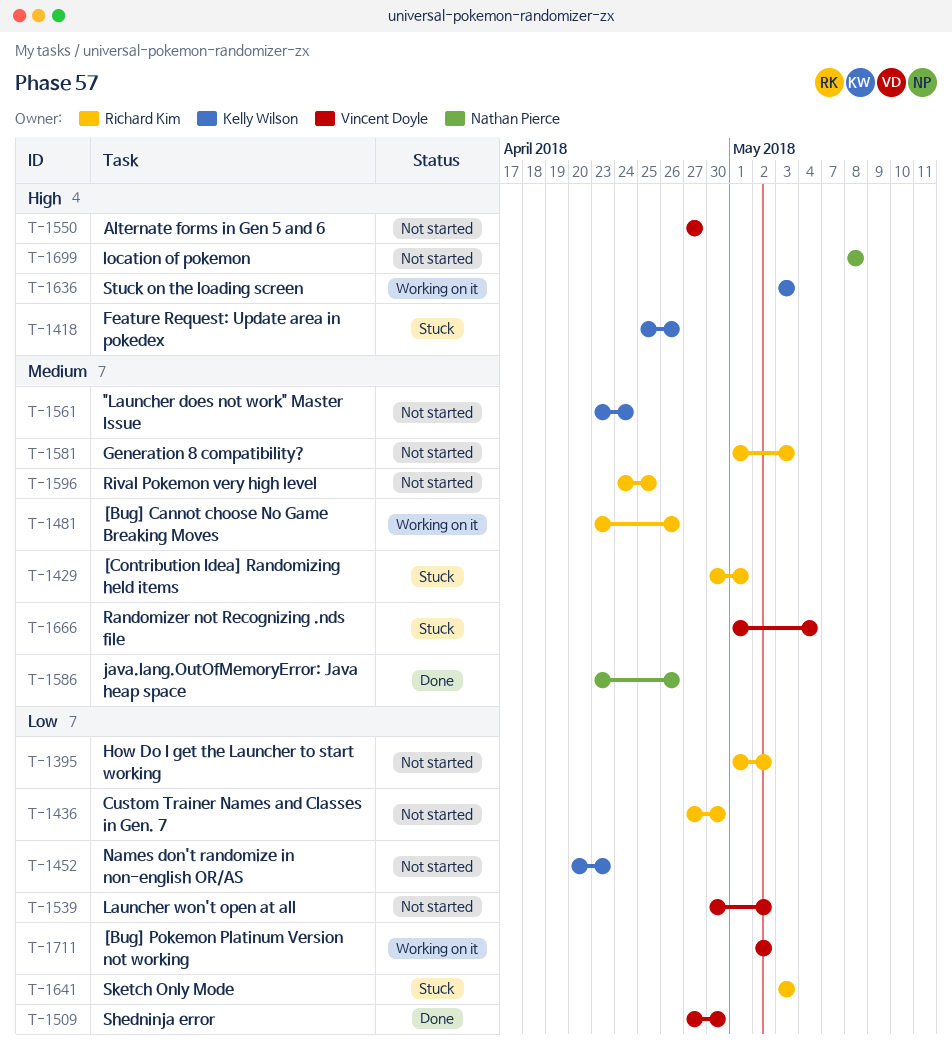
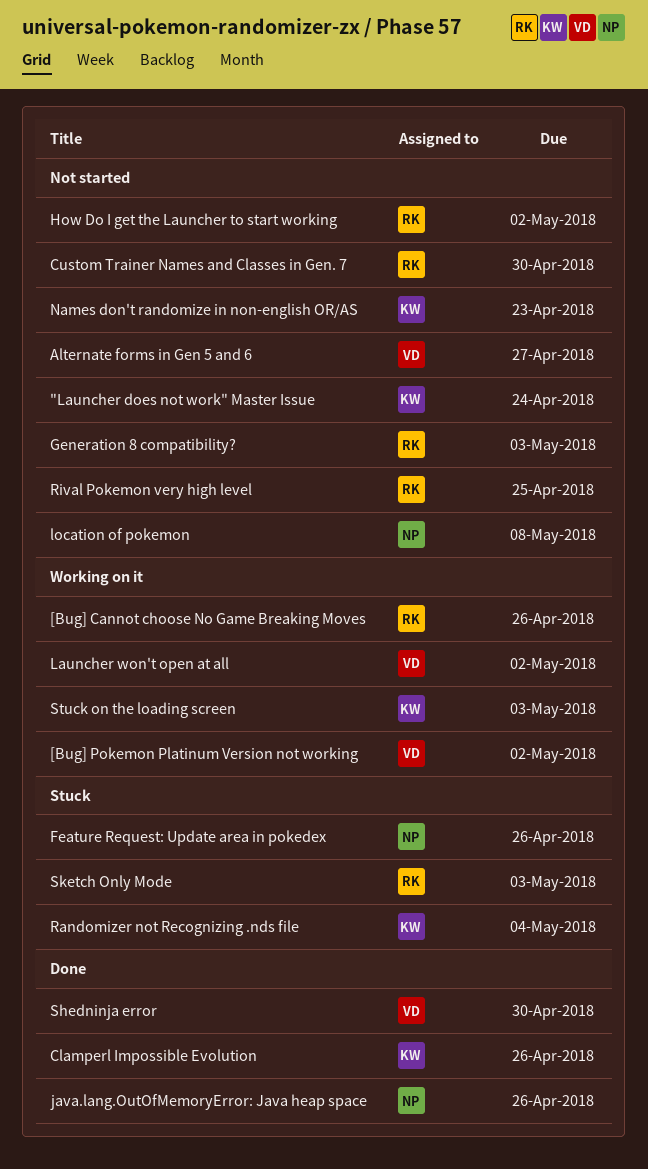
[Contribution Idea] Randomizing held items: present -> none
Clamperl Impossible Evolution: none -> present
Feature Request: Update area in pokedex, owner: Kelly Wilson -> Nathan Pierce
Launcher won't open at all, status: Not started -> Working on it
Randomizer not Recognizing .nds file, owner: Vincent Doyle -> Kelly Wilson

